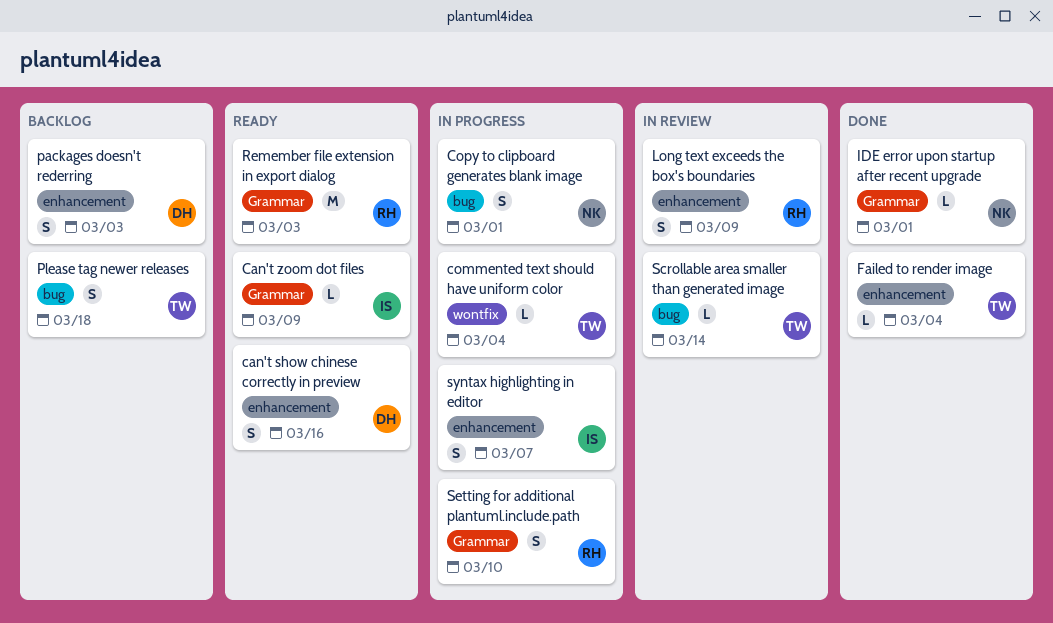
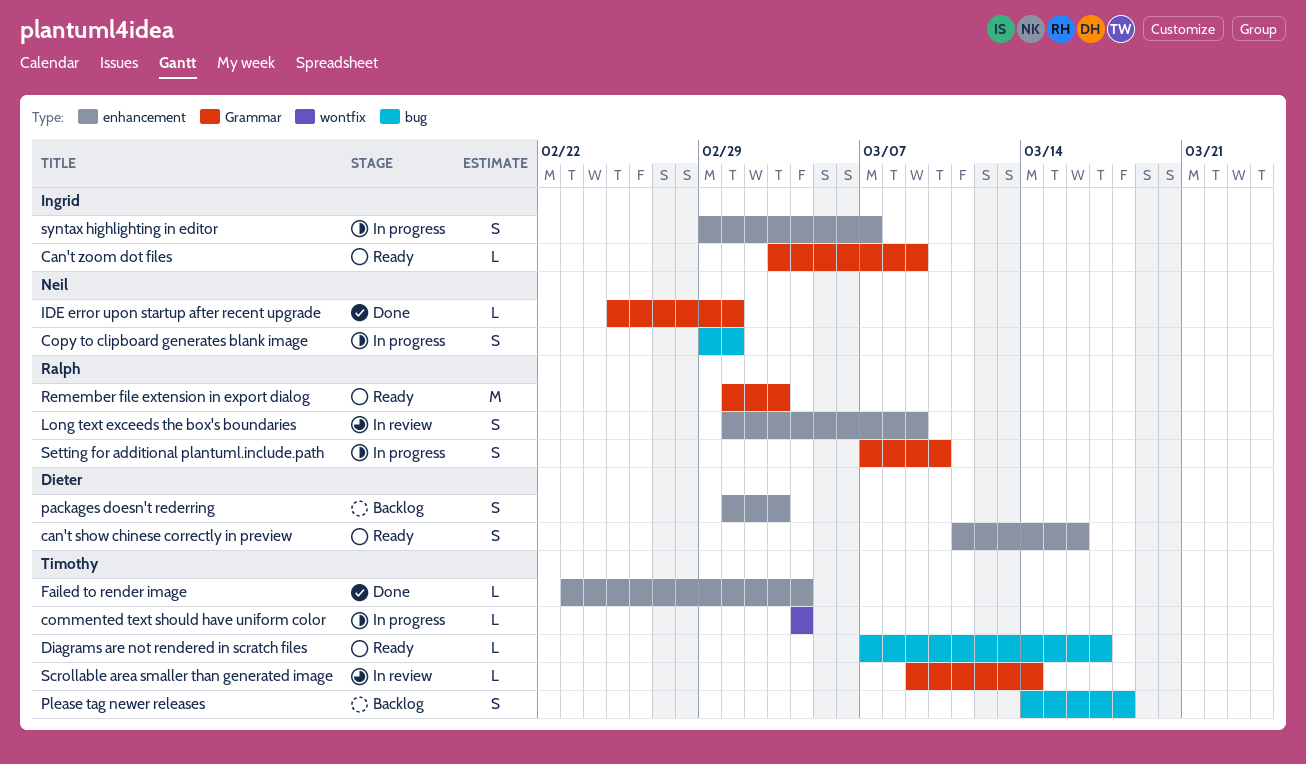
Diagrams are not rendered in scratch files: none -> present
Scrollable area smaller than generated image, label: bug -> Grammar

